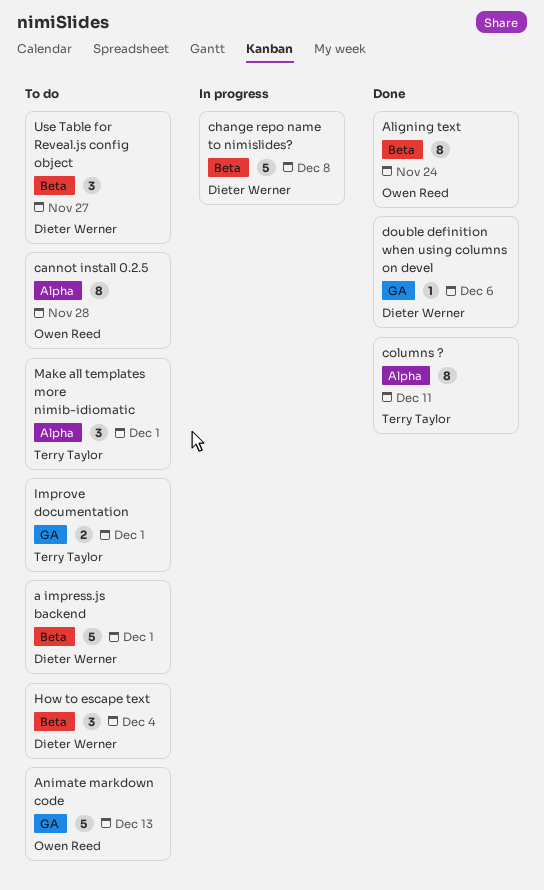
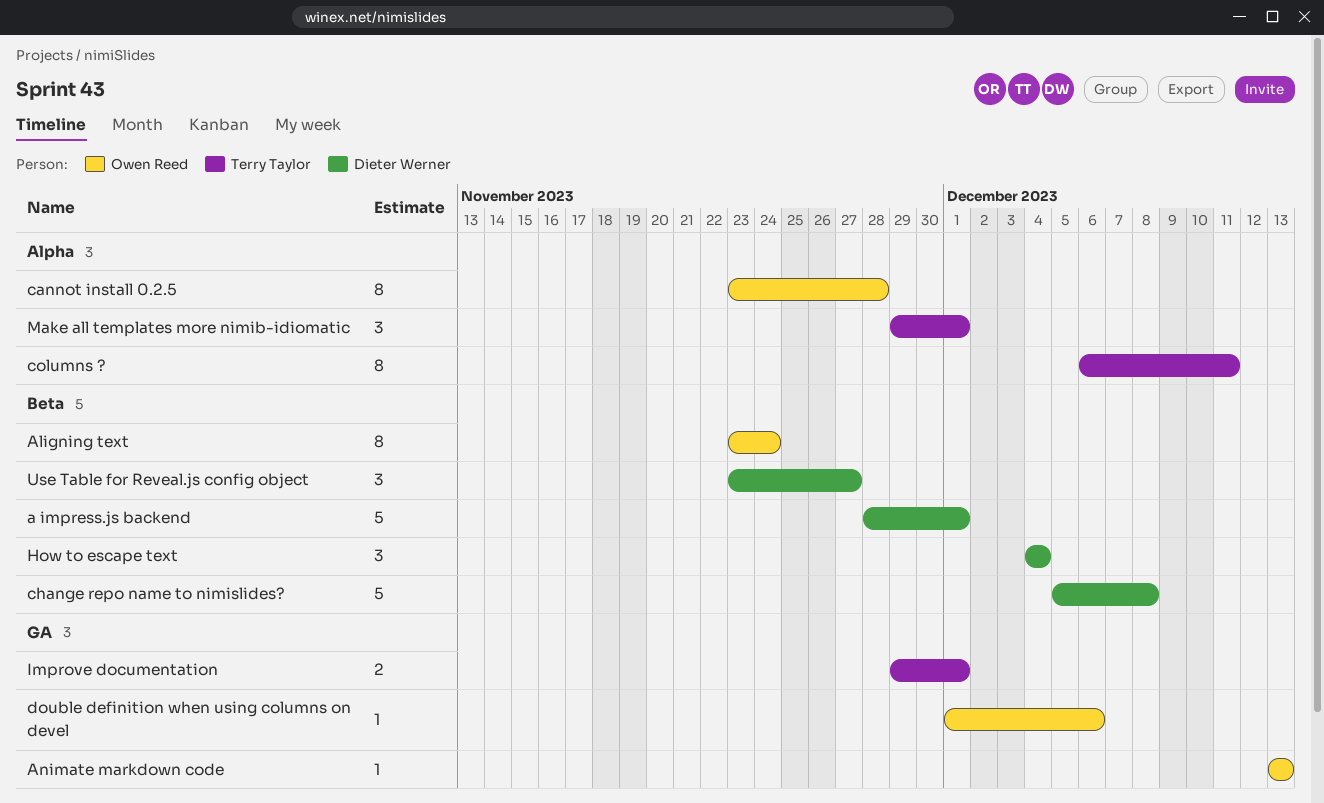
Animate markdown code, estimate: 5 -> 1
double definition when using columns on devel, owner: Dieter Werner -> Owen Reed

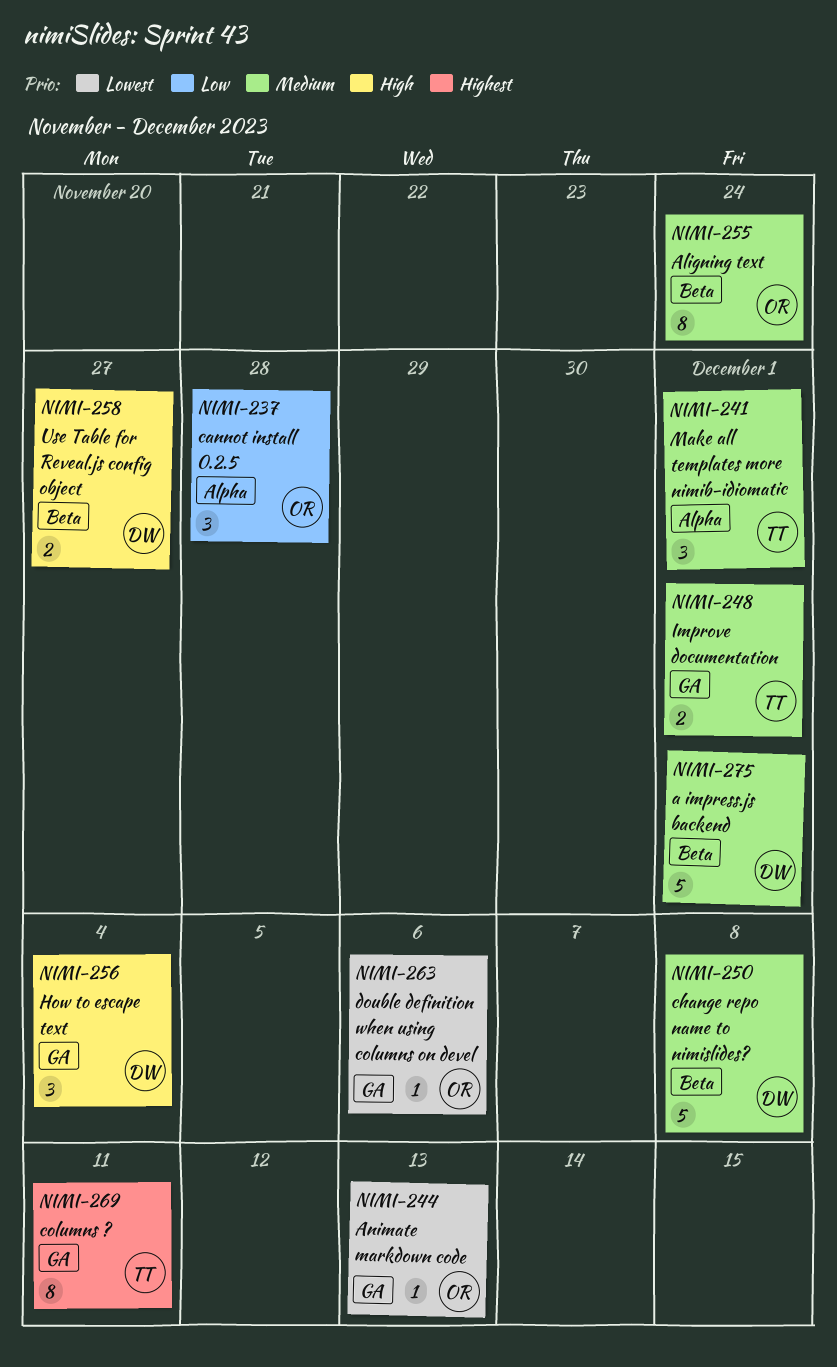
cannot install 0.2.5, estimate: 8 -> 3
columns ?, label: Alpha -> GA
How to escape text, label: Beta -> GA
Use Table for Reveal.js config object, estimate: 3 -> 2

